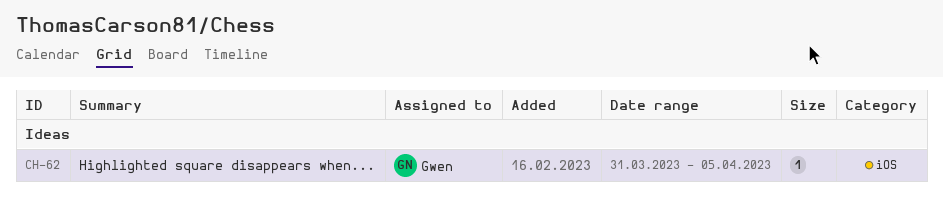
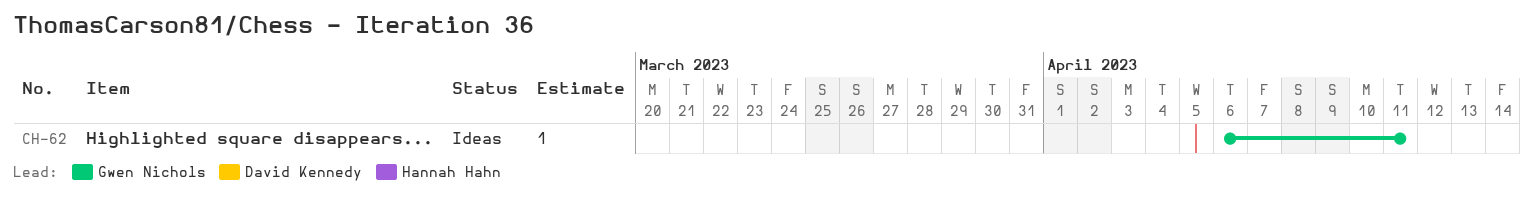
CH-62, start: Mar 31 -> Apr 6
CH-62, due: Apr 5 -> Apr 11

